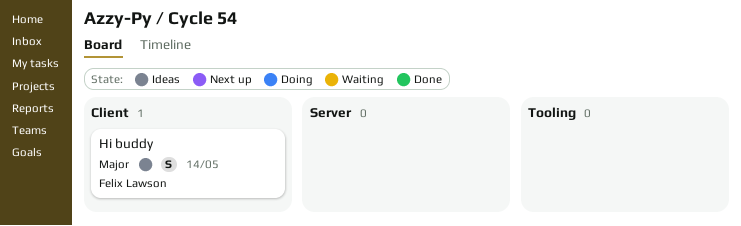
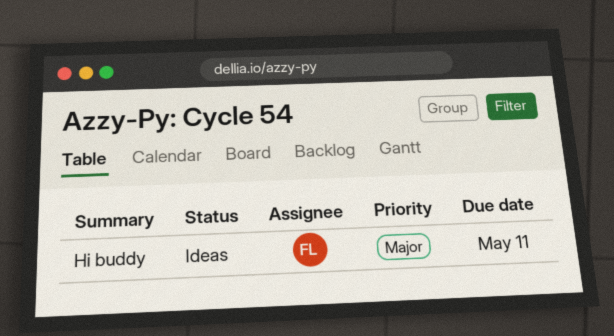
Hi buddy, due: May 14 -> May 11

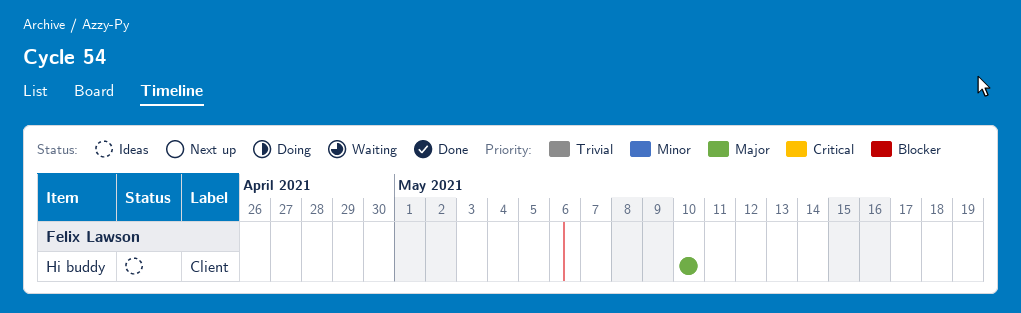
Hi buddy, due: May 11 -> May 10

